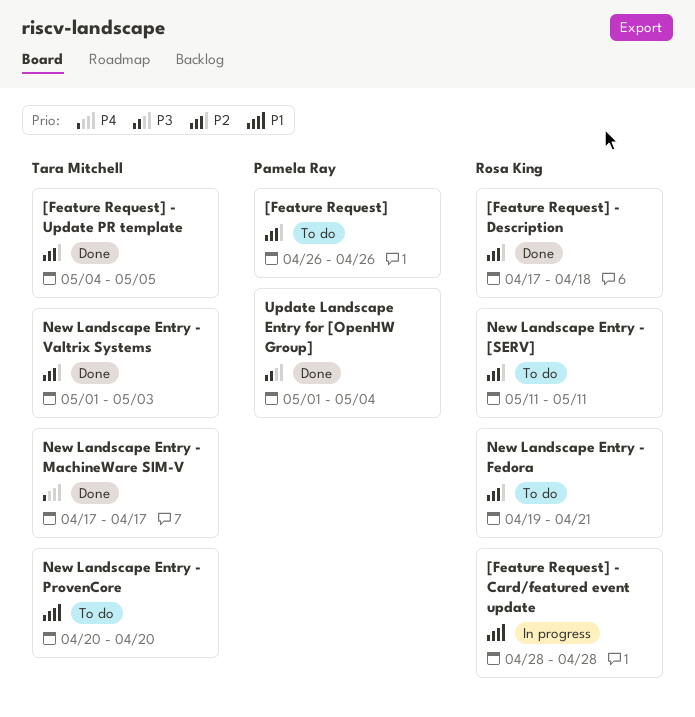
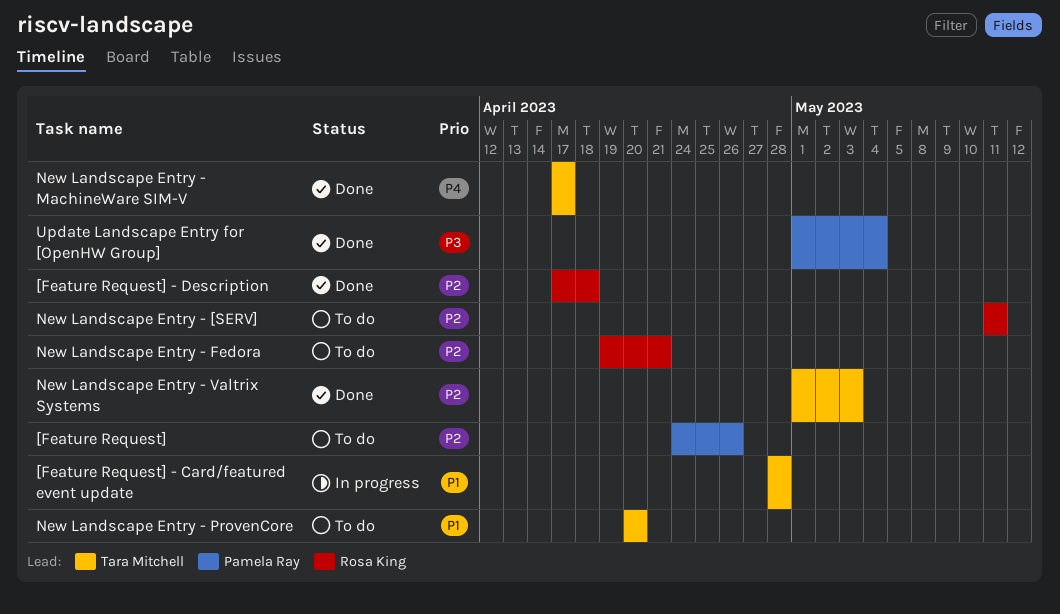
[Feature Request], start: Apr 26 -> Apr 24
[Feature Request] - Card/featured event update, owner: Rosa King -> Tara Mitchell
[Feature Request] - Update PR template: present -> none

